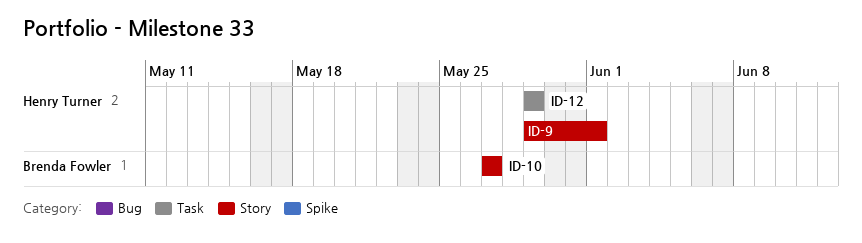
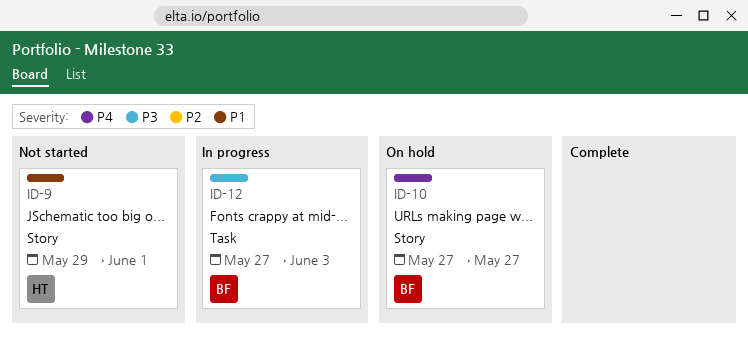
ID-12, owner: Henry Turner -> Brenda Fowler
ID-12, start: May 29 -> May 27
ID-12, due: May 29 -> Jun 3

